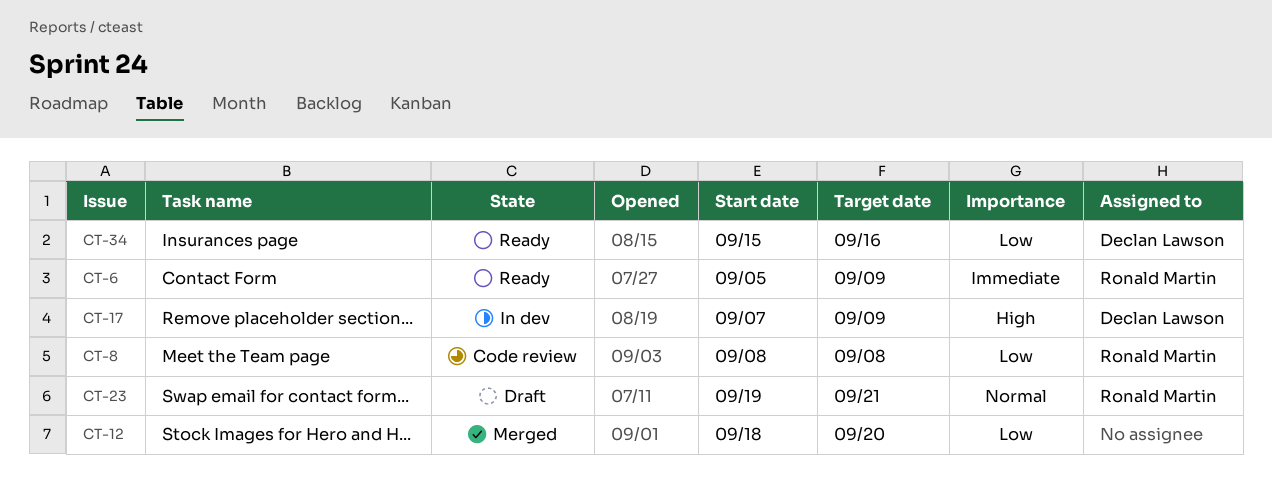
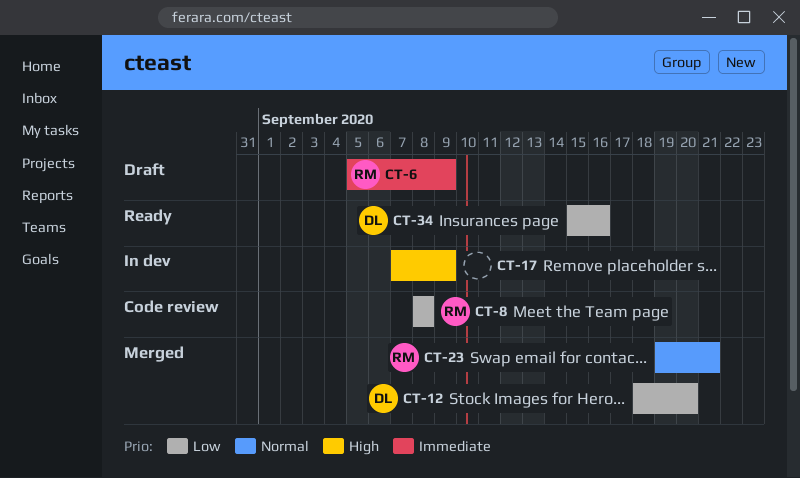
CT-6, status: Ready -> Draft
CT-12, owner: none -> Declan Lawson
CT-17, owner: Declan Lawson -> none
CT-23, status: Draft -> Merged

